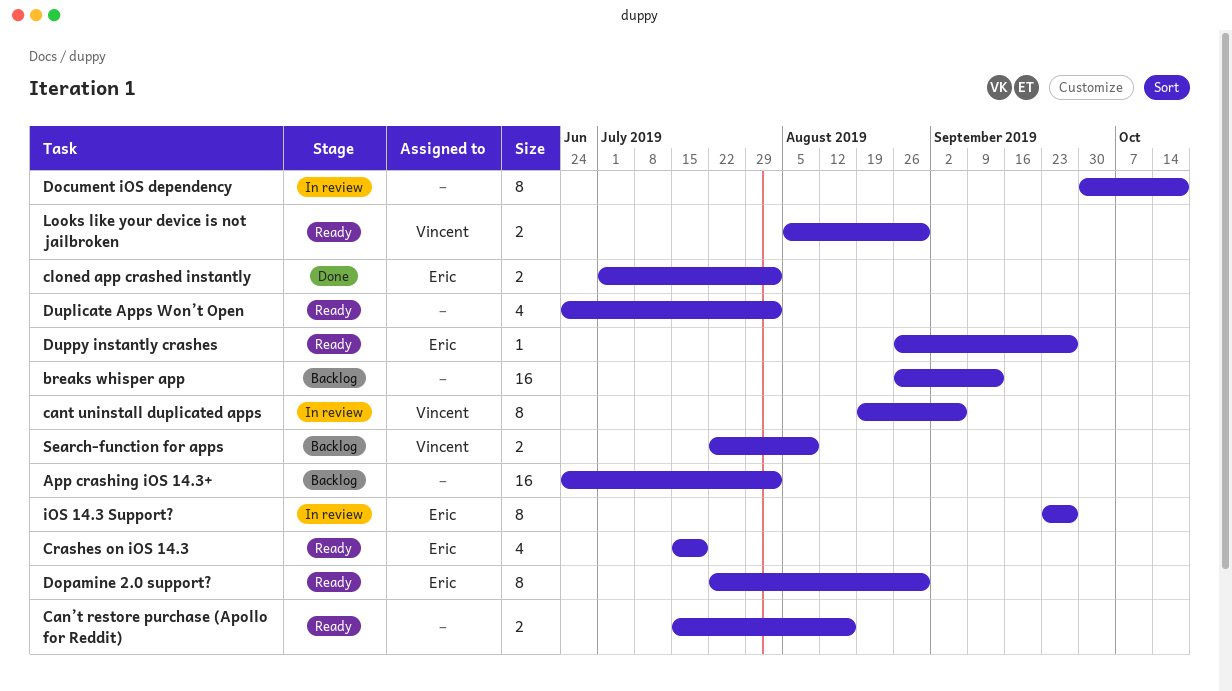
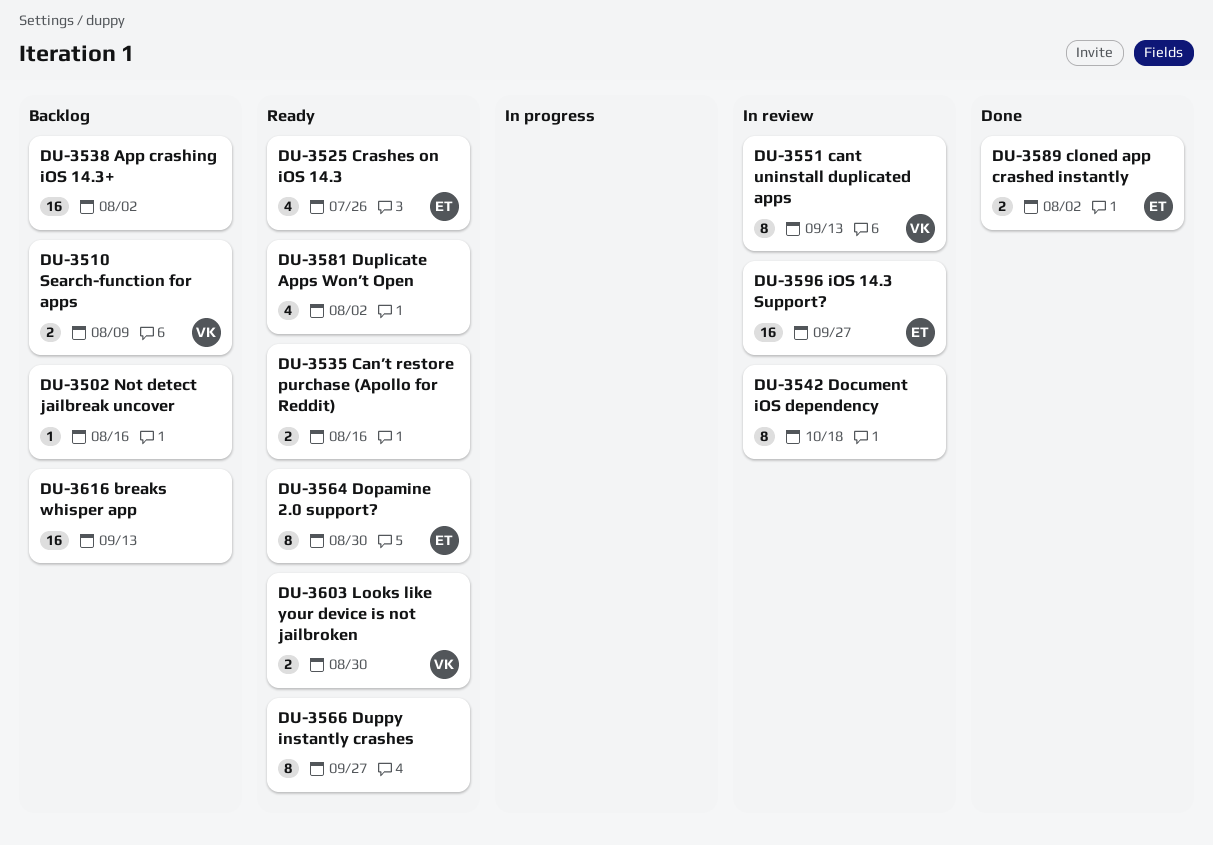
cant uninstall duplicated apps, due: Sep 6 -> Sep 13
Crashes on iOS 14.3, due: Jul 19 -> Jul 26
Duppy instantly crashes, owner: Eric -> none
Duppy instantly crashes, estimate: 1 -> 8
iOS 14.3 Support?, estimate: 8 -> 16
Not detect jailbreak uncover: none -> present

